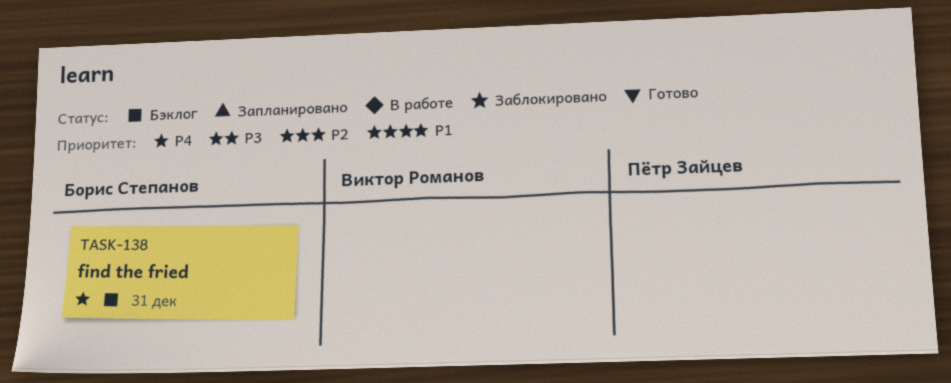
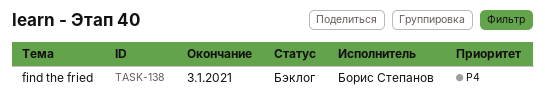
TASK-138, due: Dec 31 -> Jan 3

